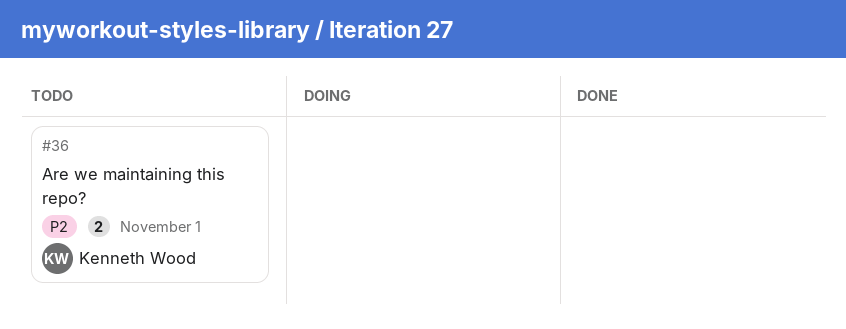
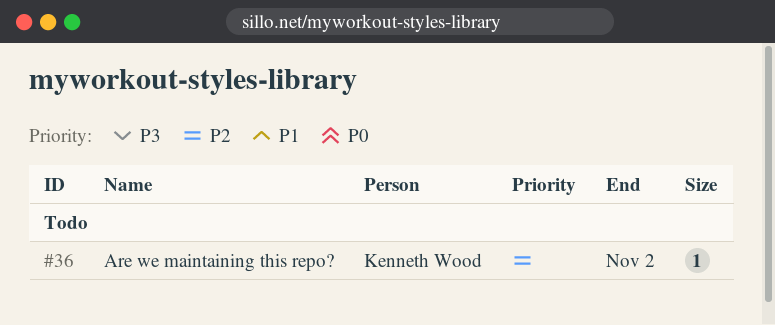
#36, estimate: 2 -> 1
#36, due: Nov 1 -> Nov 2

